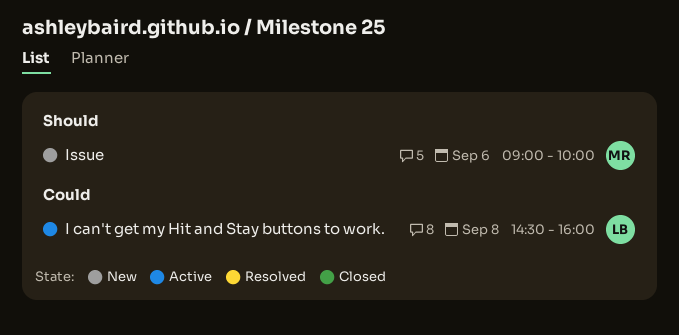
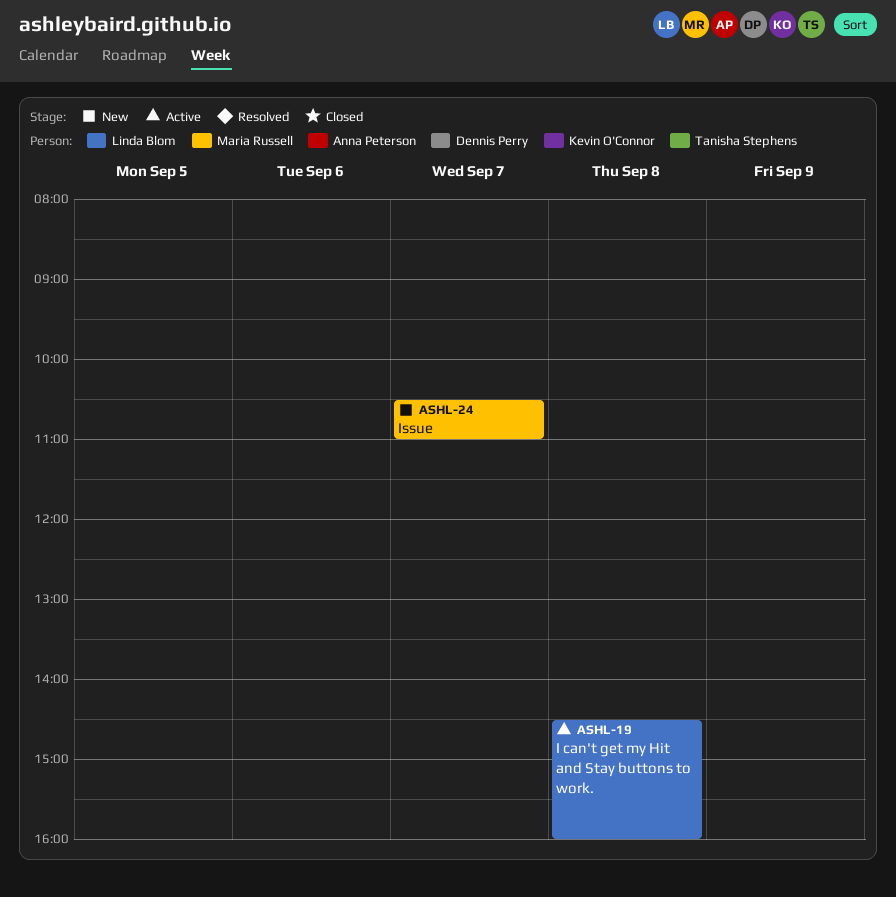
Issue, day: Sep 6 -> Sep 7
Issue, begins: 09:00 -> 10:30
Issue, ends: 10:00 -> 11:00

